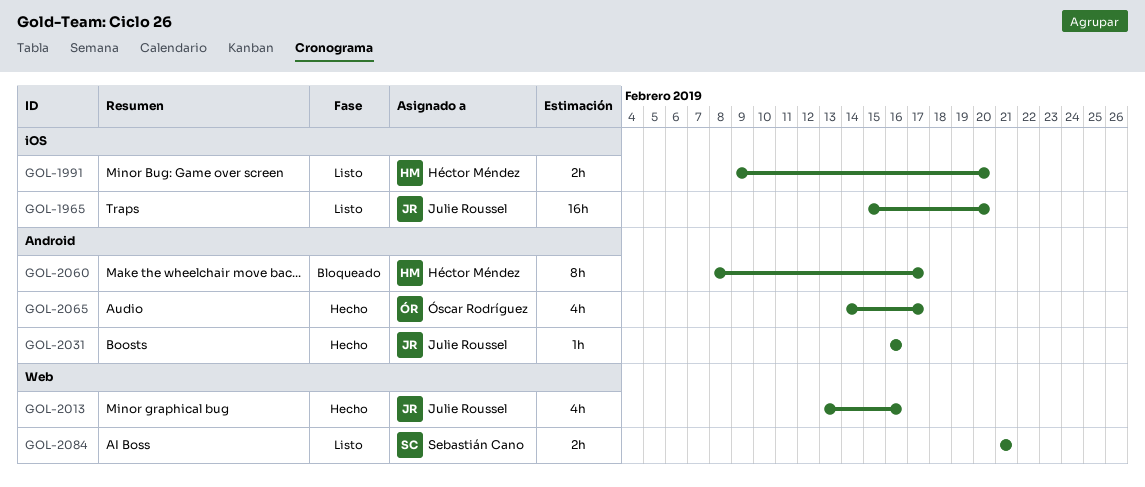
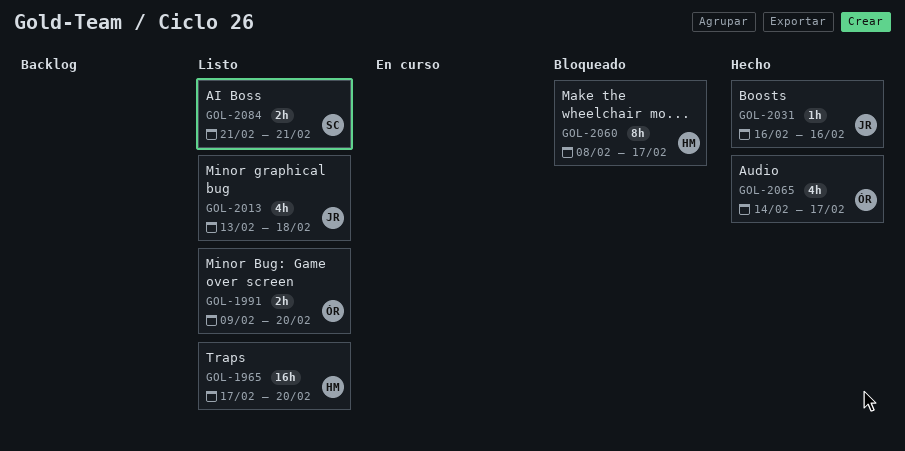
GOL-1965, owner: Julie Roussel -> Héctor Méndez
GOL-1965, start: Feb 15 -> Feb 17
GOL-1991, owner: Héctor Méndez -> Óscar Rodríguez
GOL-2013, status: Hecho -> Listo
GOL-2013, due: Feb 16 -> Feb 18

